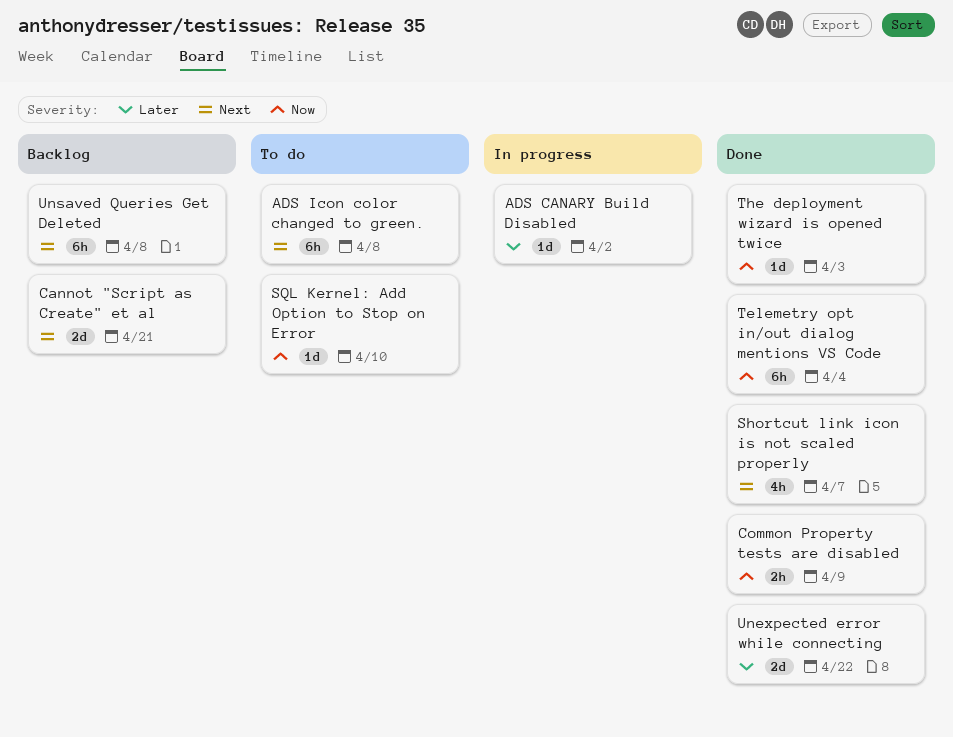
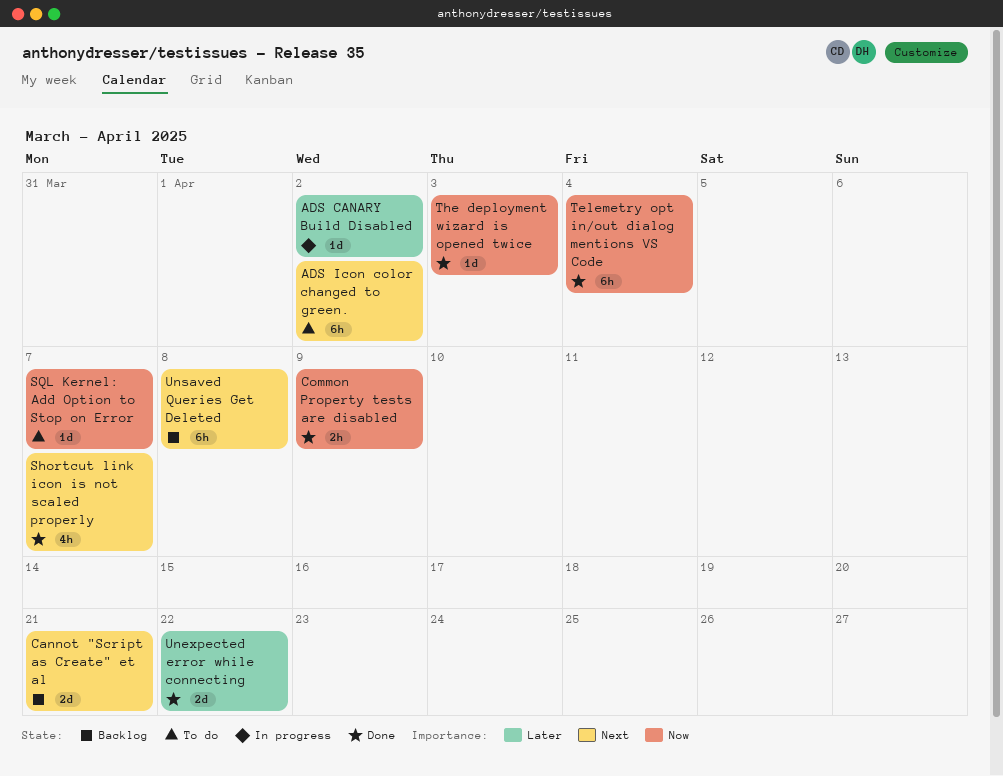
ADS Icon color changed to green., due: Apr 8 -> Apr 2
SQL Kernel: Add Option to Stop on Error, due: Apr 10 -> Apr 7

